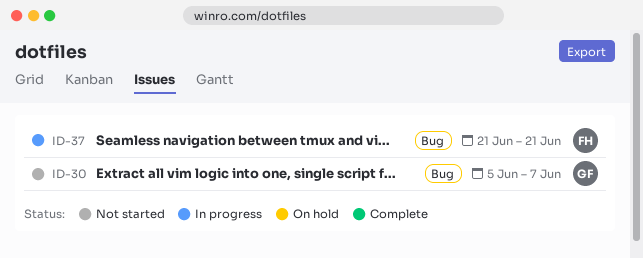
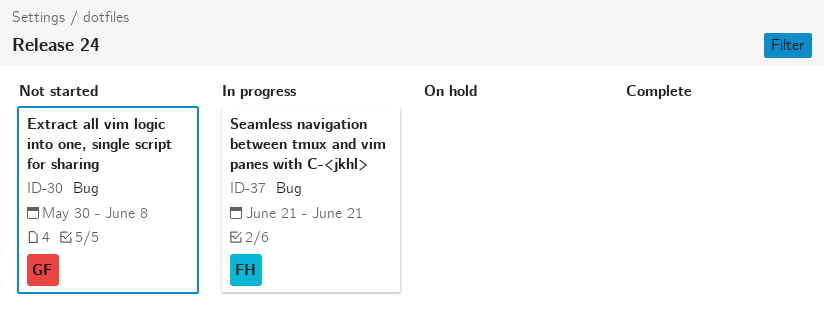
ID-30, start: Jun 5 -> May 30
ID-30, due: Jun 7 -> Jun 8

